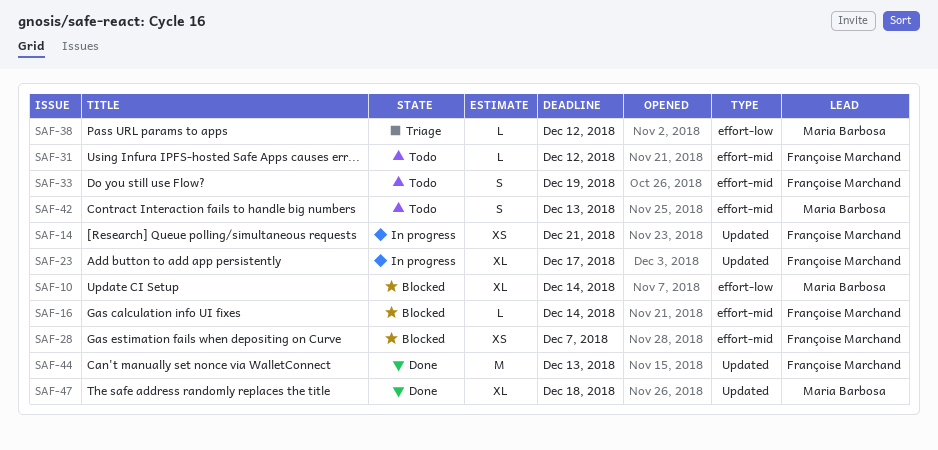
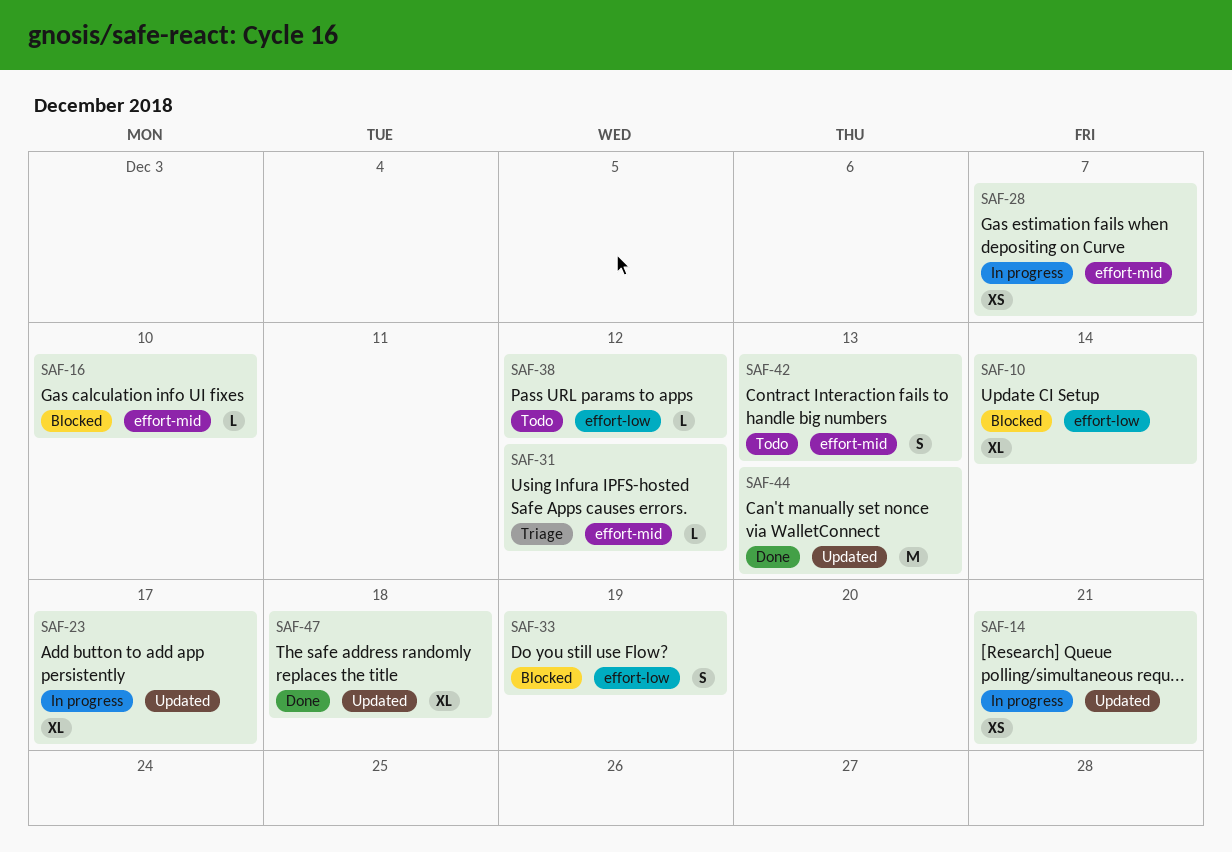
SAF-16, due: Dec 14 -> Dec 10
SAF-28, status: Blocked -> In progress
SAF-31, status: Todo -> Triage
SAF-33, status: Todo -> Blocked
SAF-33, label: effort-mid -> effort-low
SAF-38, status: Triage -> Todo

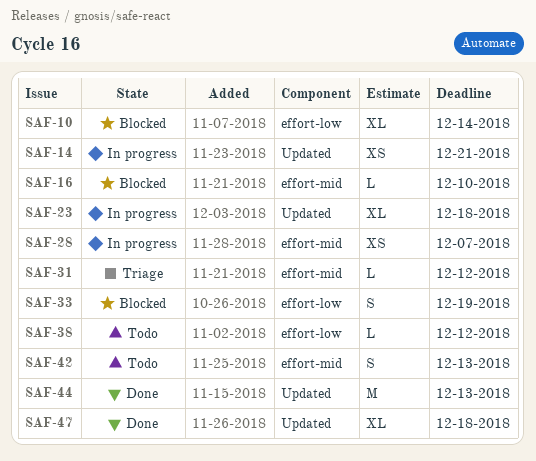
SAF-23, due: Dec 17 -> Dec 18

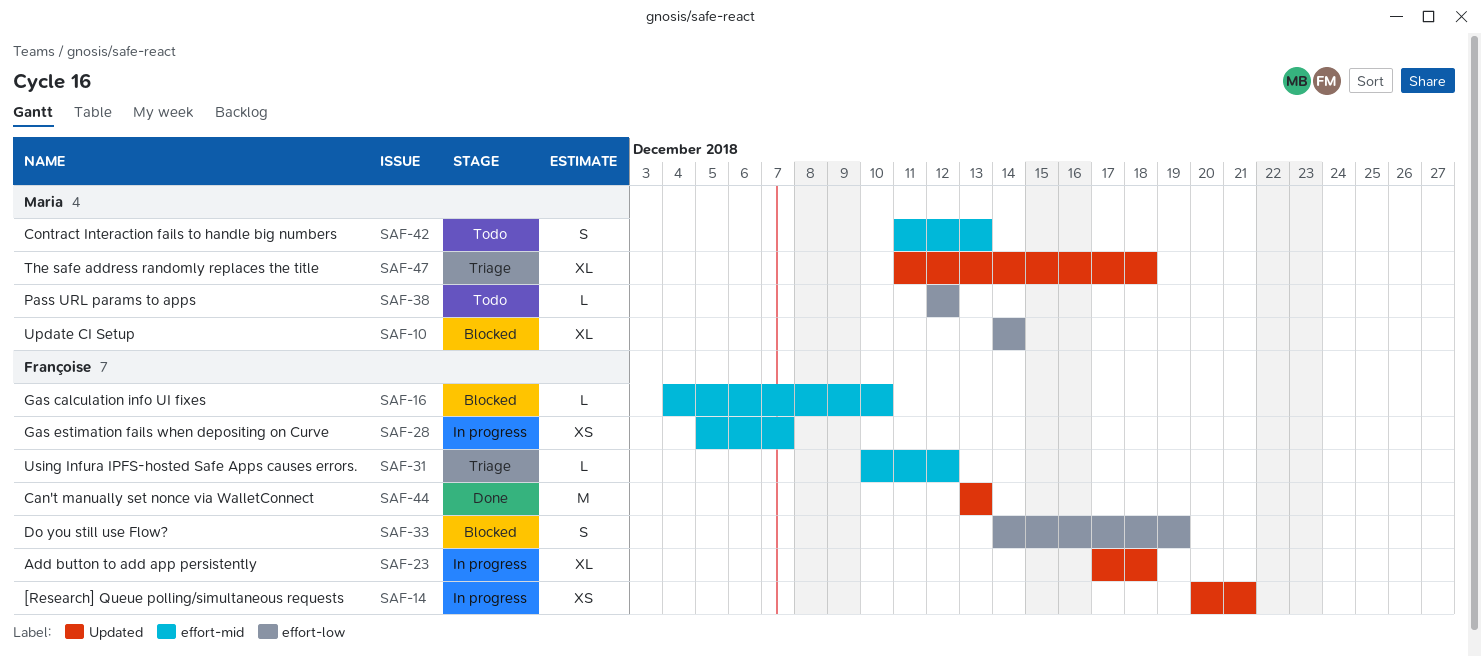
SAF-47, status: Done -> Triage

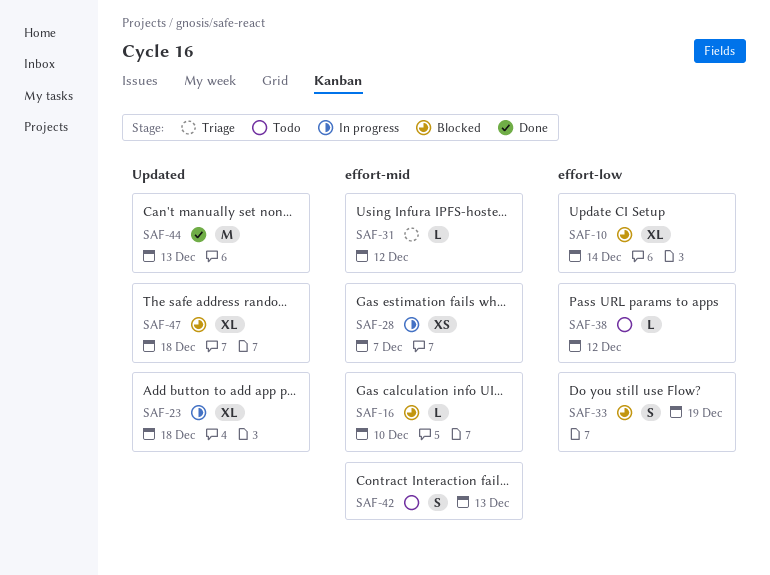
SAF-14: present -> none
SAF-47, status: Triage -> Blocked

